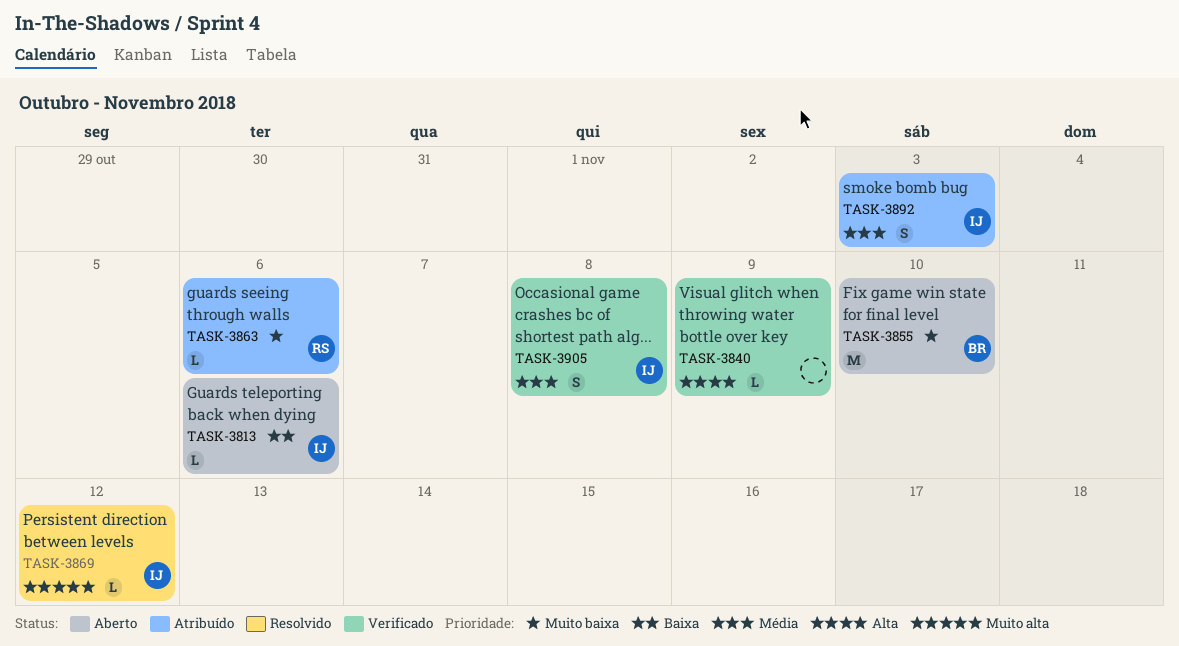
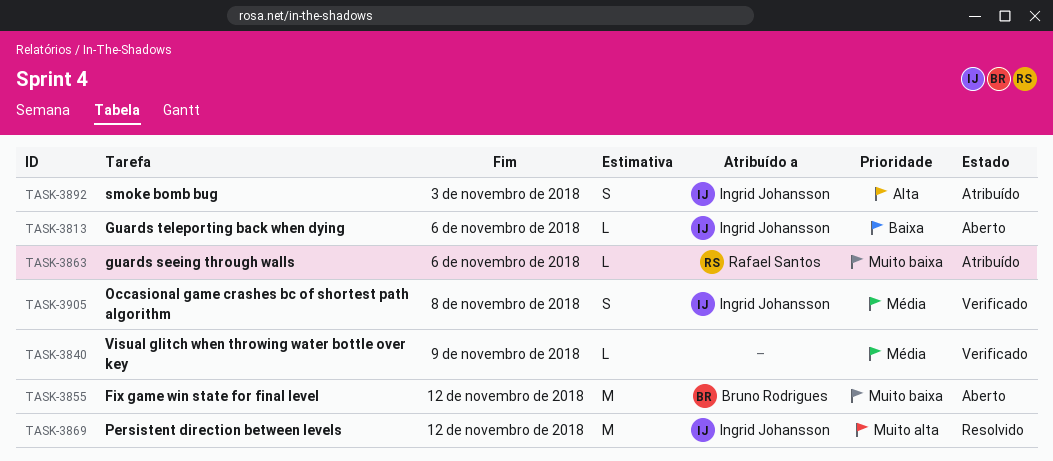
TASK-3840, priority: Alta -> Média
TASK-3855, due: Nov 10 -> Nov 12
TASK-3869, estimate: L -> M
TASK-3892, priority: Média -> Alta

